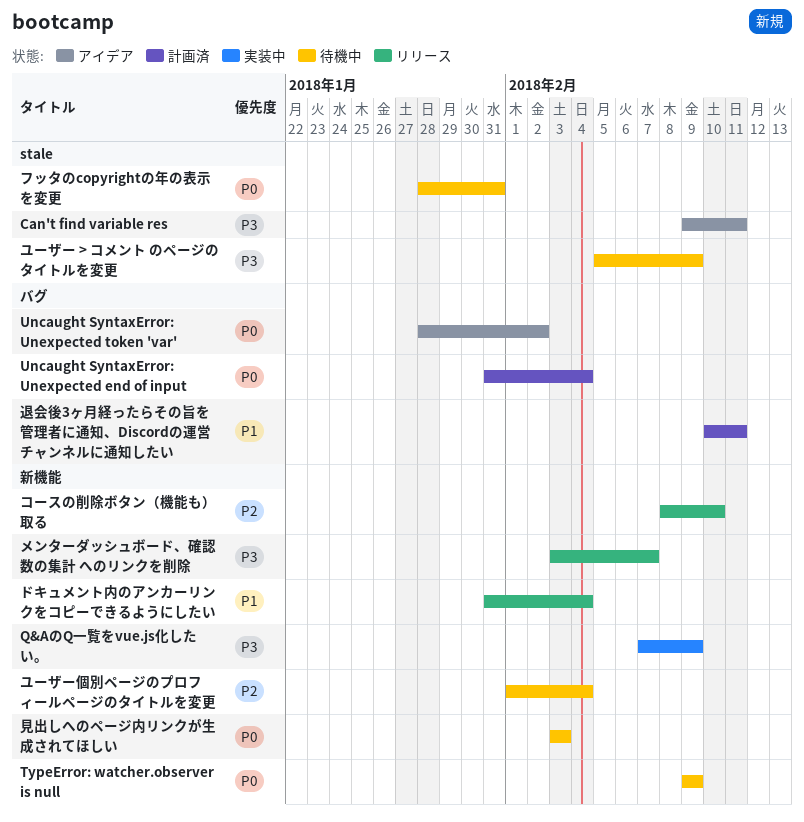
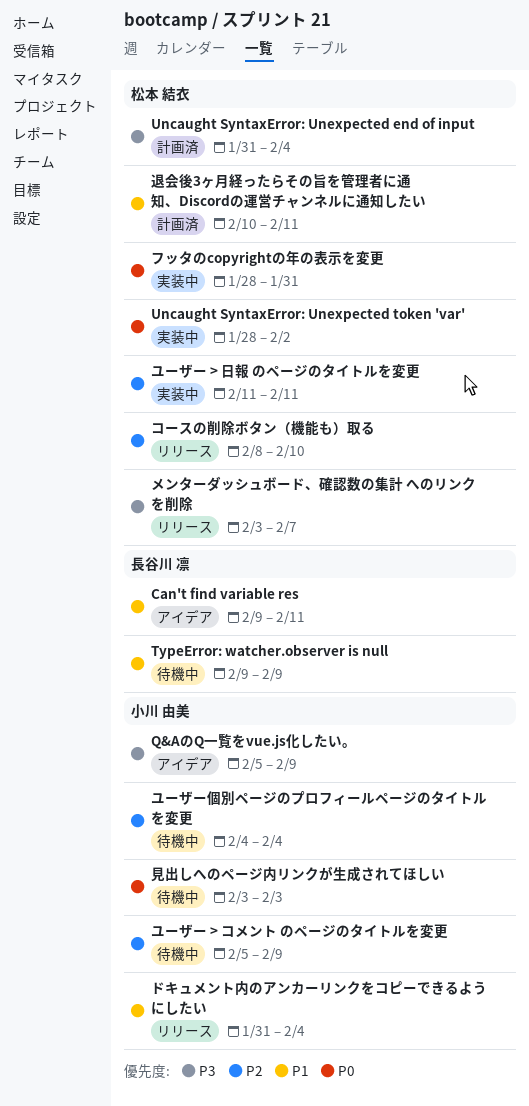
Can't find variable res, priority: P3 -> P1
Q&AのQ一覧をvue.js化したい。, status: 実装中 -> アイデア
Q&AのQ一覧をvue.js化したい。, start: Feb 7 -> Feb 5
TypeError: watcher.observer is null, priority: P0 -> P1
Uncaught SyntaxError: Unexpected end of input, priority: P0 -> P3
Uncaught SyntaxError: Unexpected token 'var', status: アイデア -> 実装中
フッタのcopyrightの年の表示を変更, status: 待機中 -> 実装中
ユーザー > コメント のページのタイトルを変更, priority: P3 -> P2
ユーザー > 日報 のページのタイトルを変更: none -> present
ユーザー個別ページのプロフィールページのタイトルを変更, start: Feb 1 -> Feb 4

